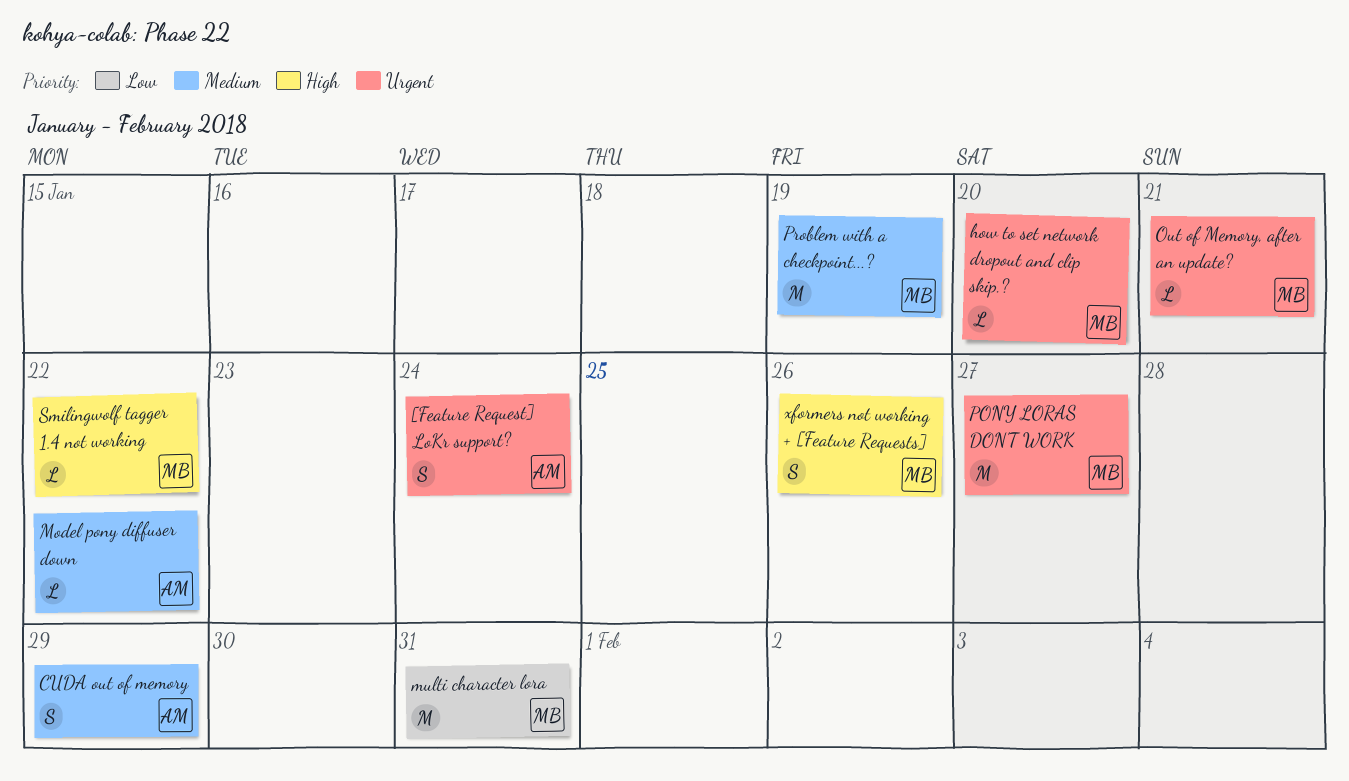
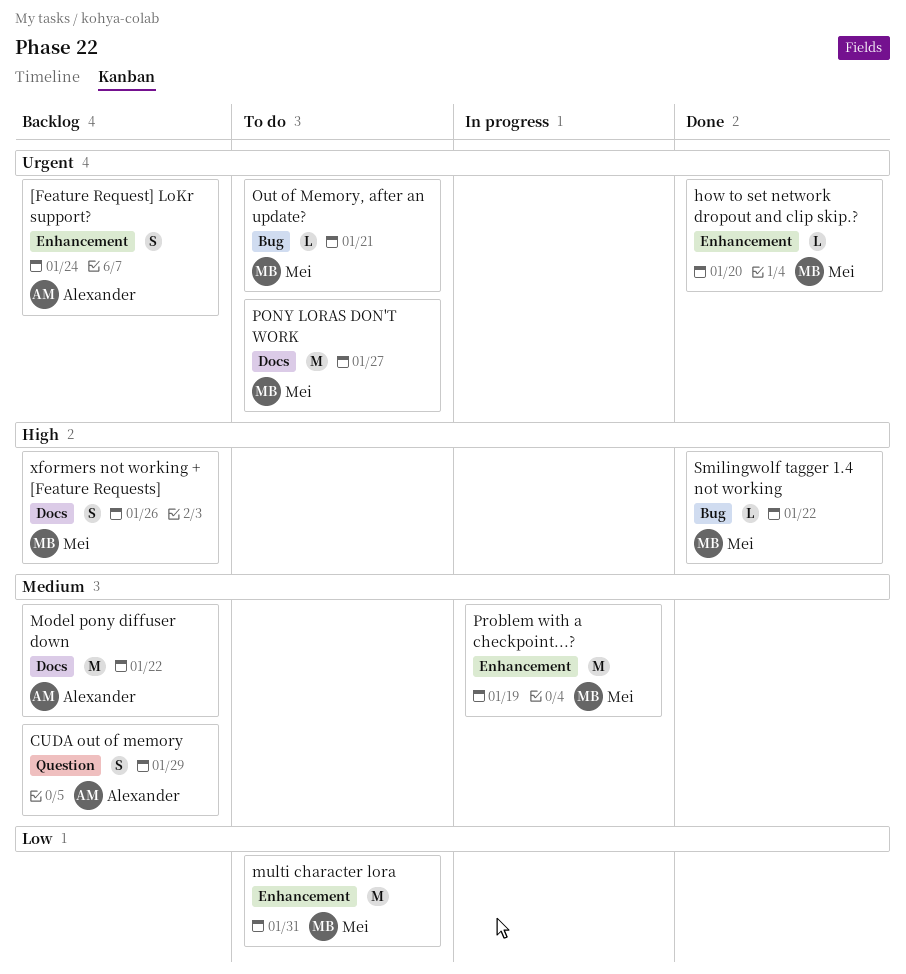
Model pony diffuser down, estimate: L -> M

